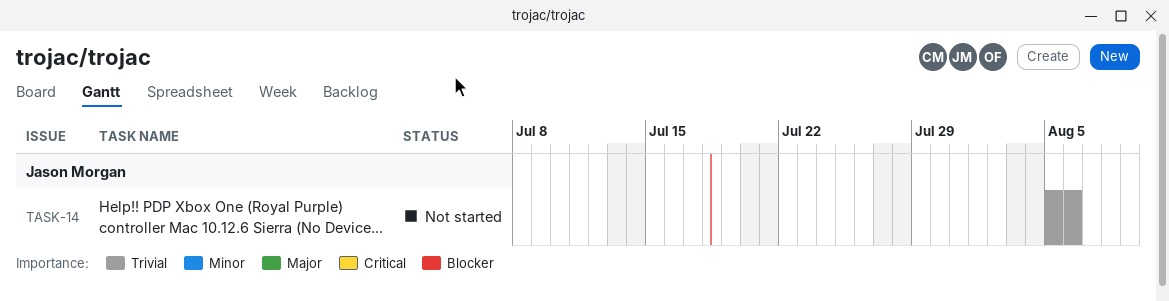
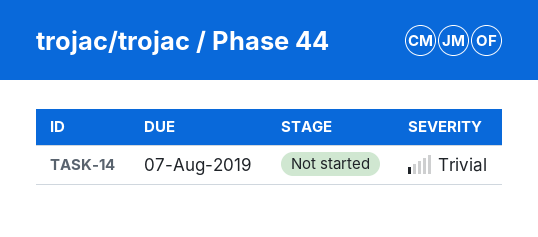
TASK-14, due: Aug 6 -> Aug 7

